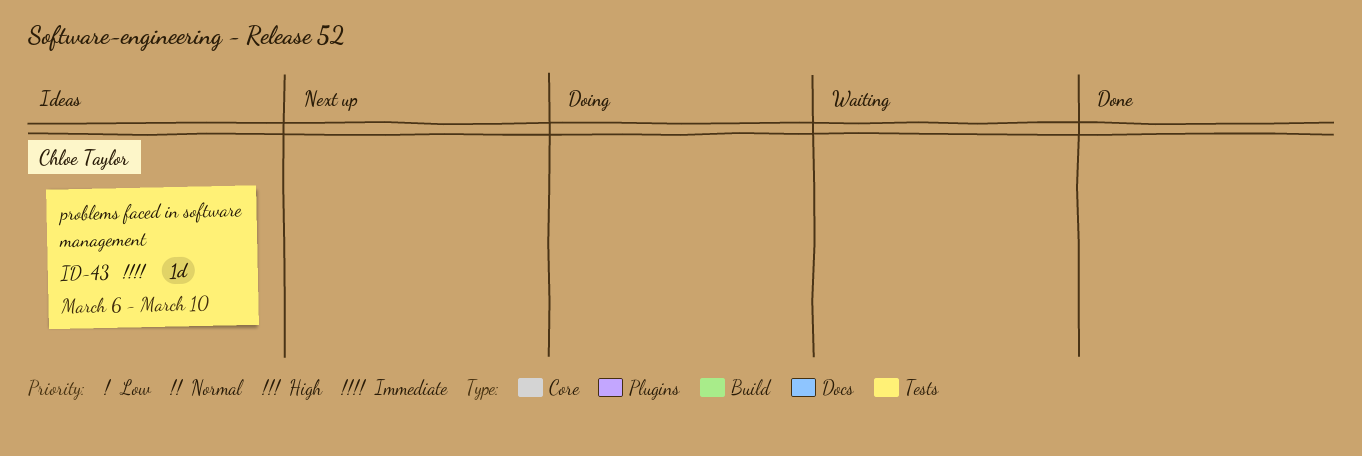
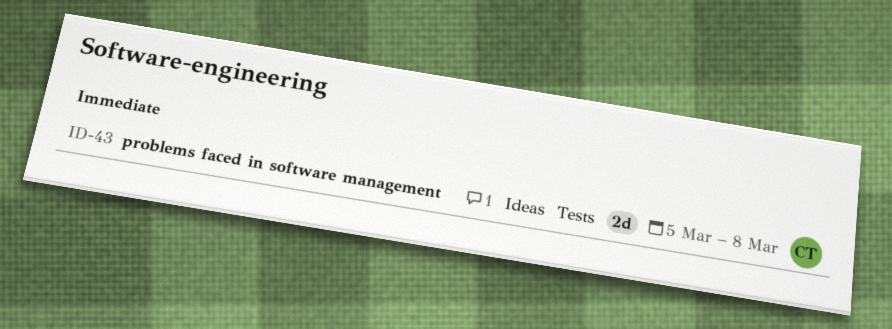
ID-43, estimate: 1d -> 2d
ID-43, start: Mar 6 -> Mar 5
ID-43, due: Mar 10 -> Mar 8

